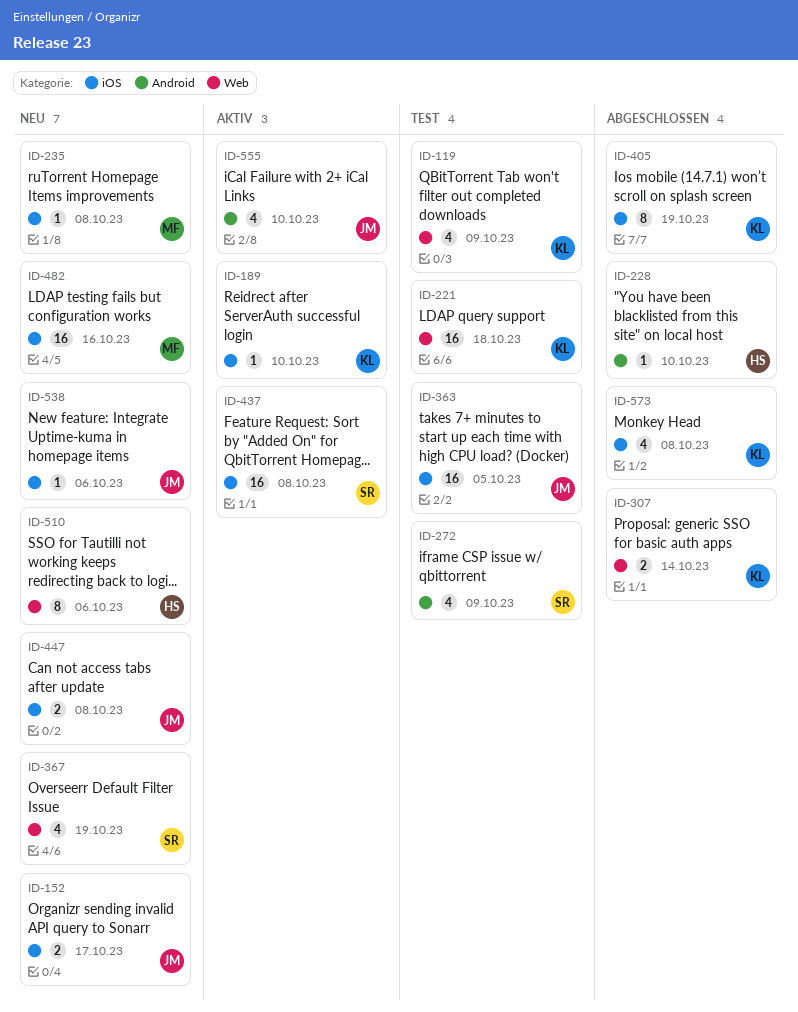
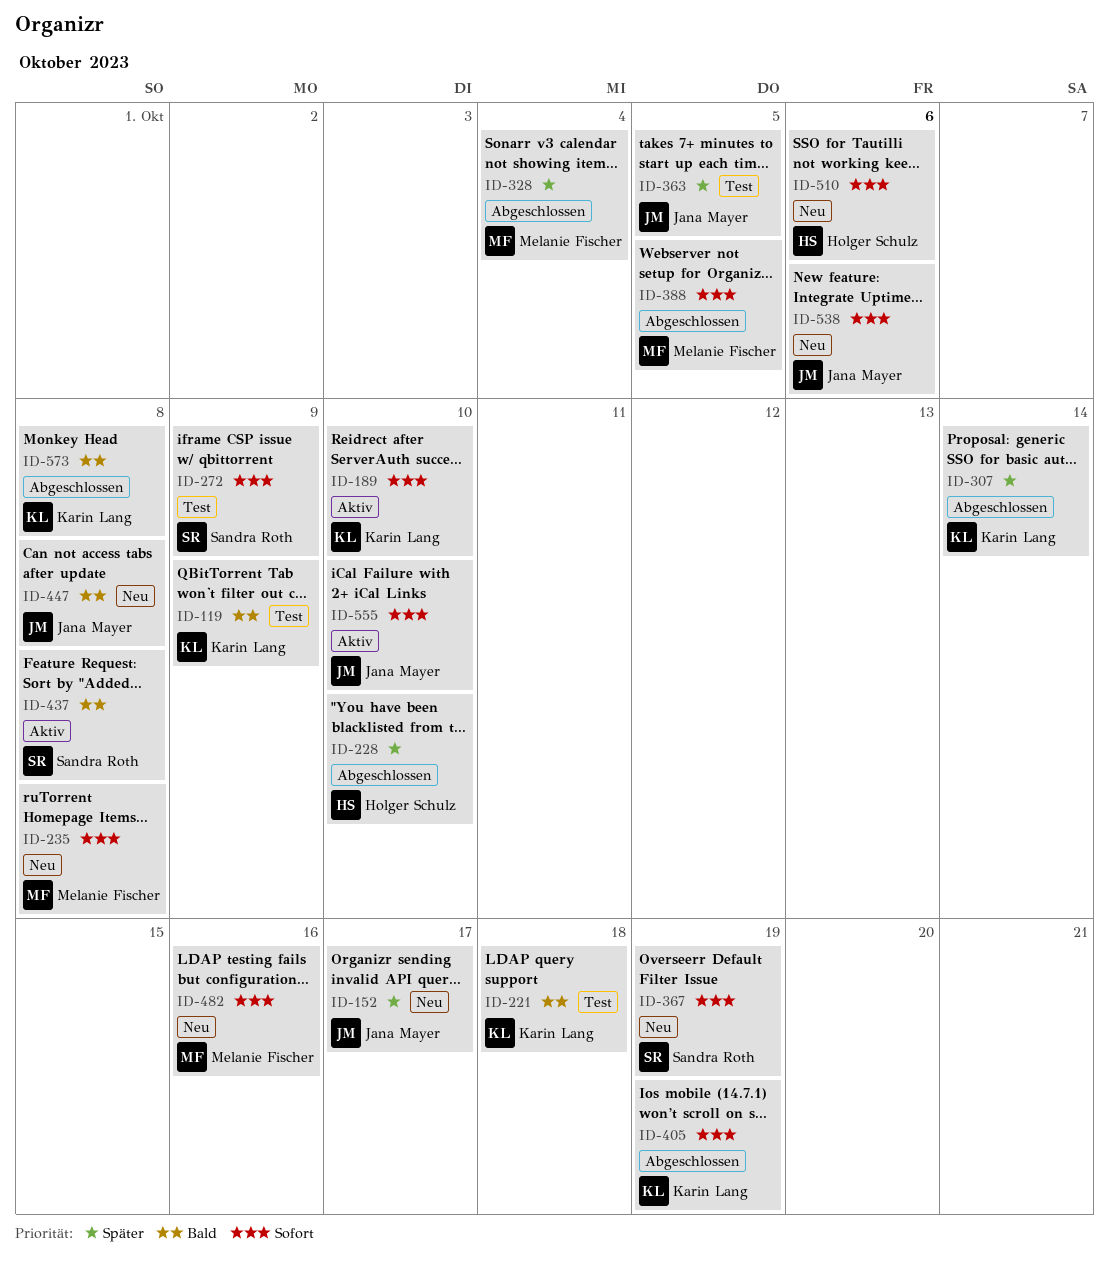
ID-328: none -> present
ID-388: none -> present

